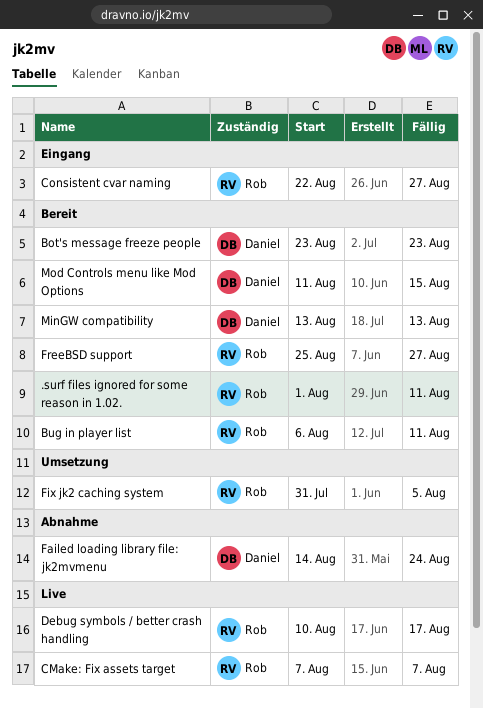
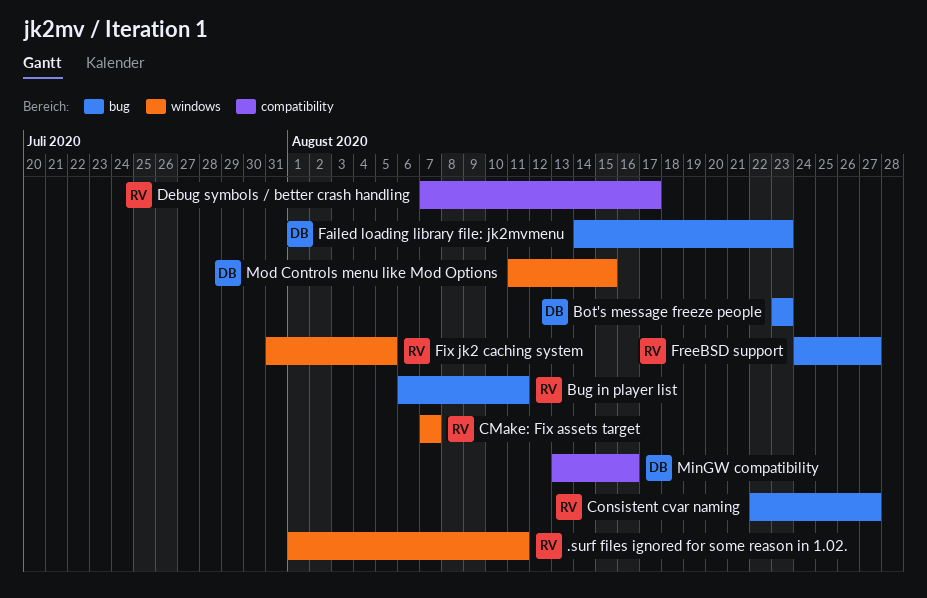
Debug symbols / better crash handling, start: Aug 10 -> Aug 7
Failed loading library file: jk2mvmenu, due: Aug 24 -> Aug 23
FreeBSD support, start: Aug 25 -> Aug 24
MinGW compatibility, due: Aug 13 -> Aug 16

